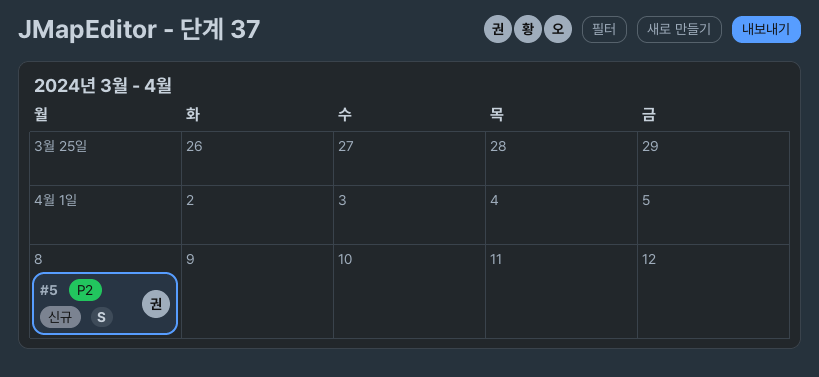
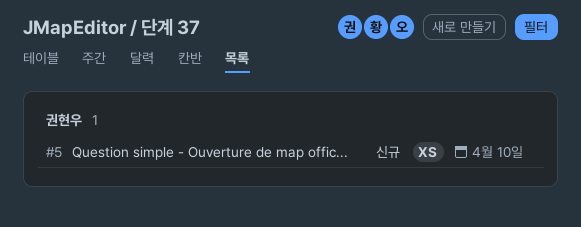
#5, estimate: S -> XS
#5, due: Apr 8 -> Apr 10

